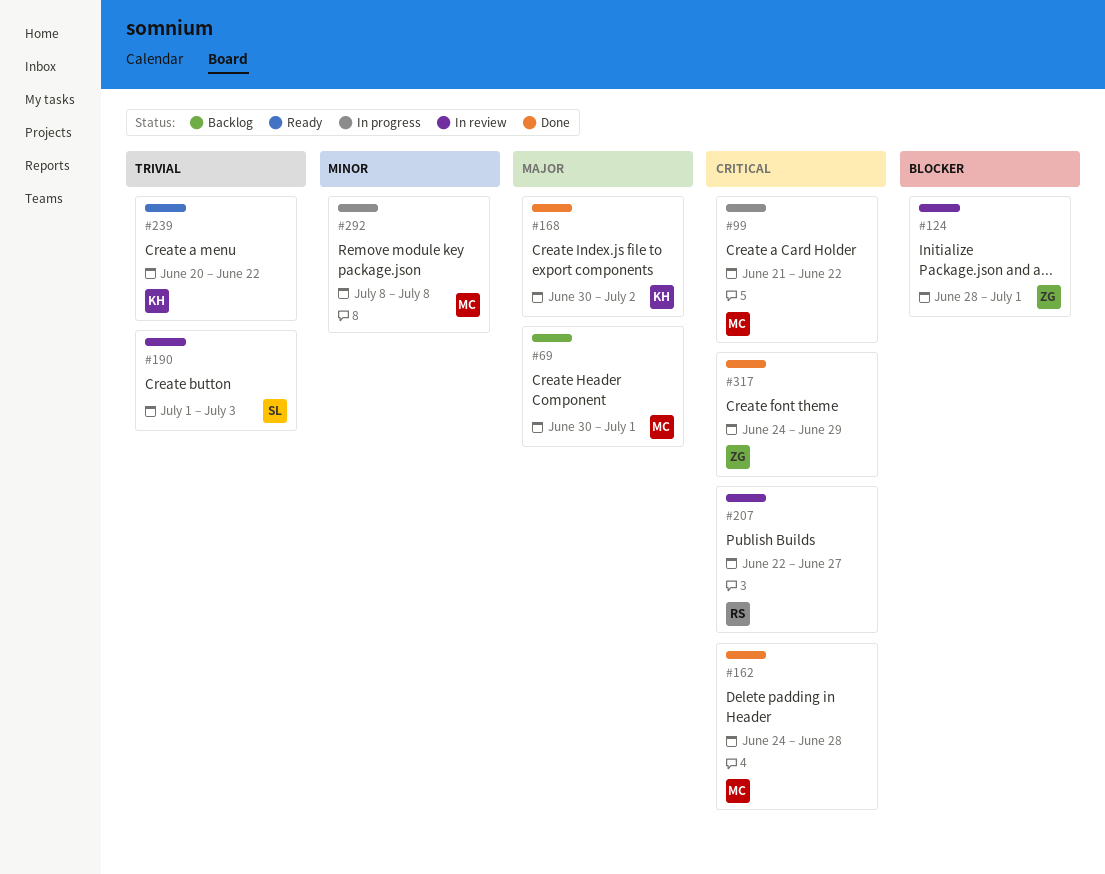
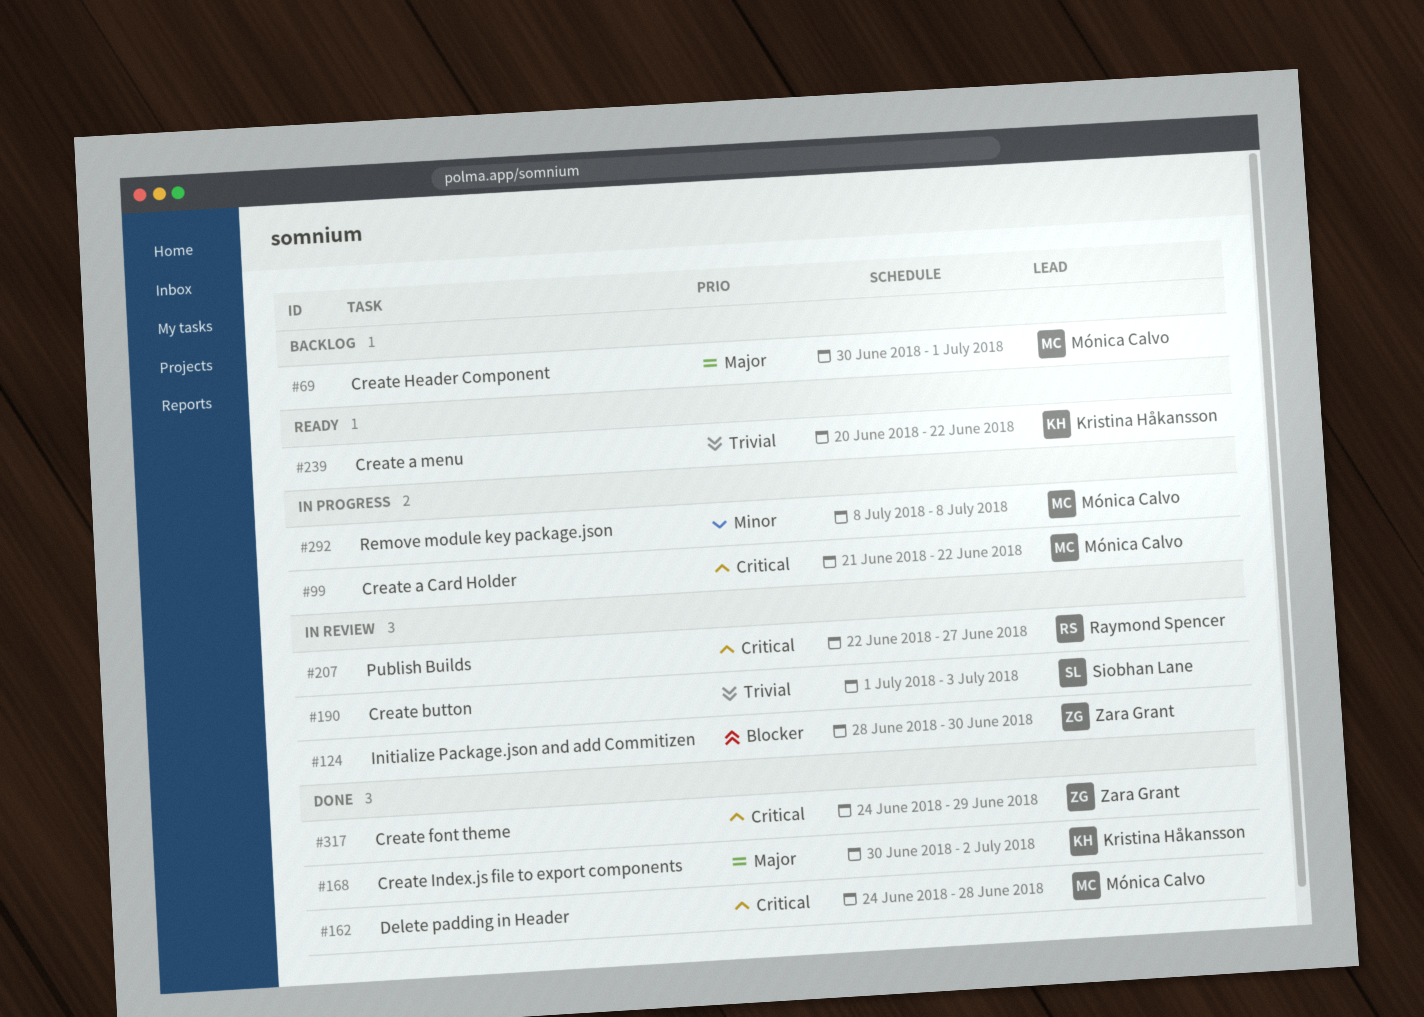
#124, due: Jul 1 -> Jun 30

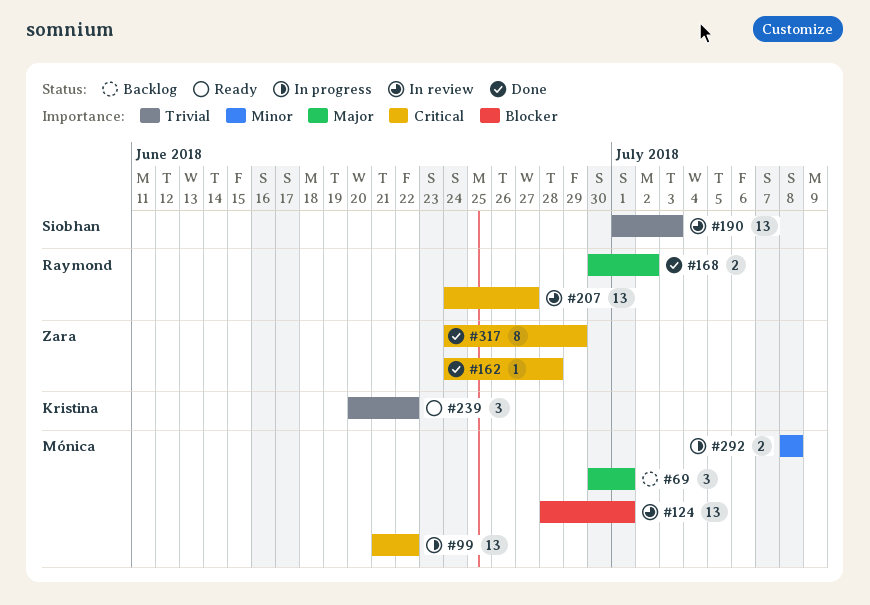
#124, owner: Zara Grant -> Mónica Calvo
#124, due: Jun 30 -> Jul 1
#162, owner: Mónica Calvo -> Zara Grant
#168, owner: Kristina Håkansson -> Raymond Spencer
#207, start: Jun 22 -> Jun 24

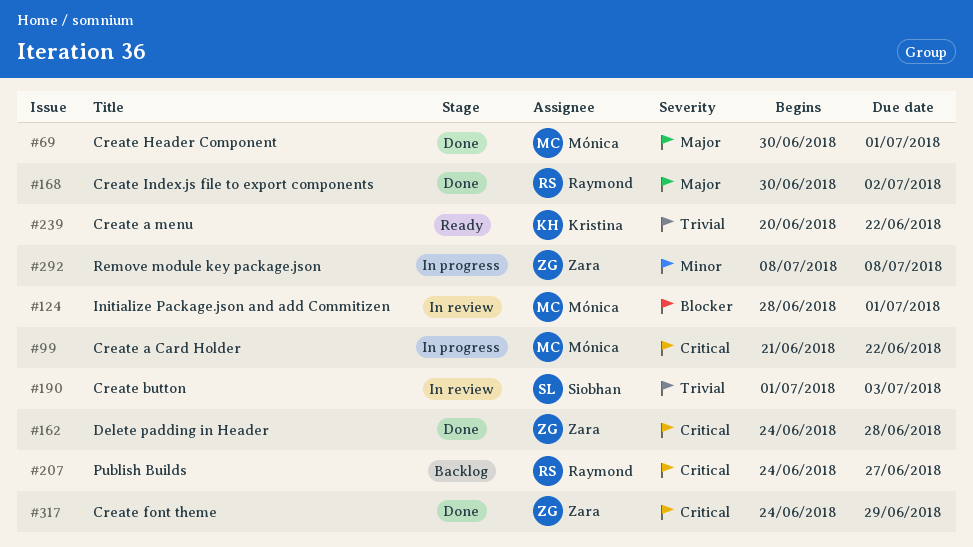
#69, status: Backlog -> Done
#207, status: In review -> Backlog
#292, owner: Mónica -> Zara

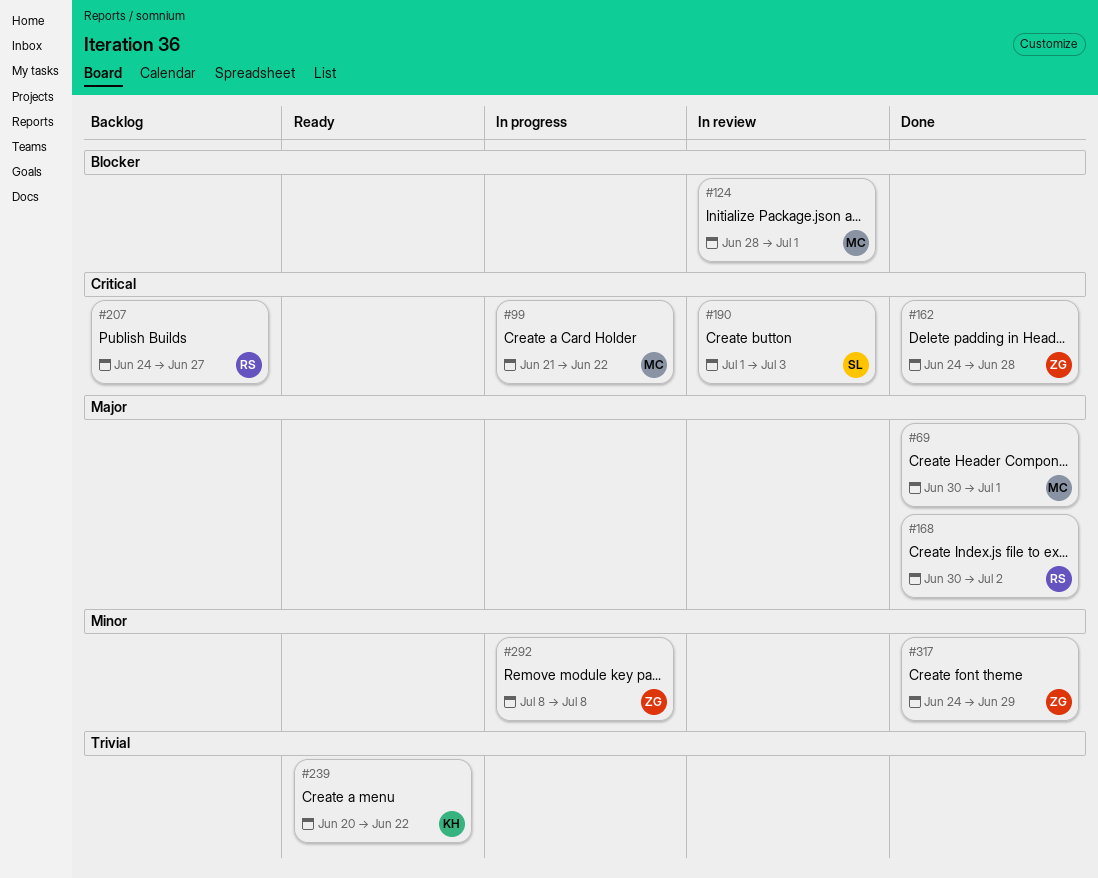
#190, priority: Trivial -> Critical
#317, priority: Critical -> Minor

